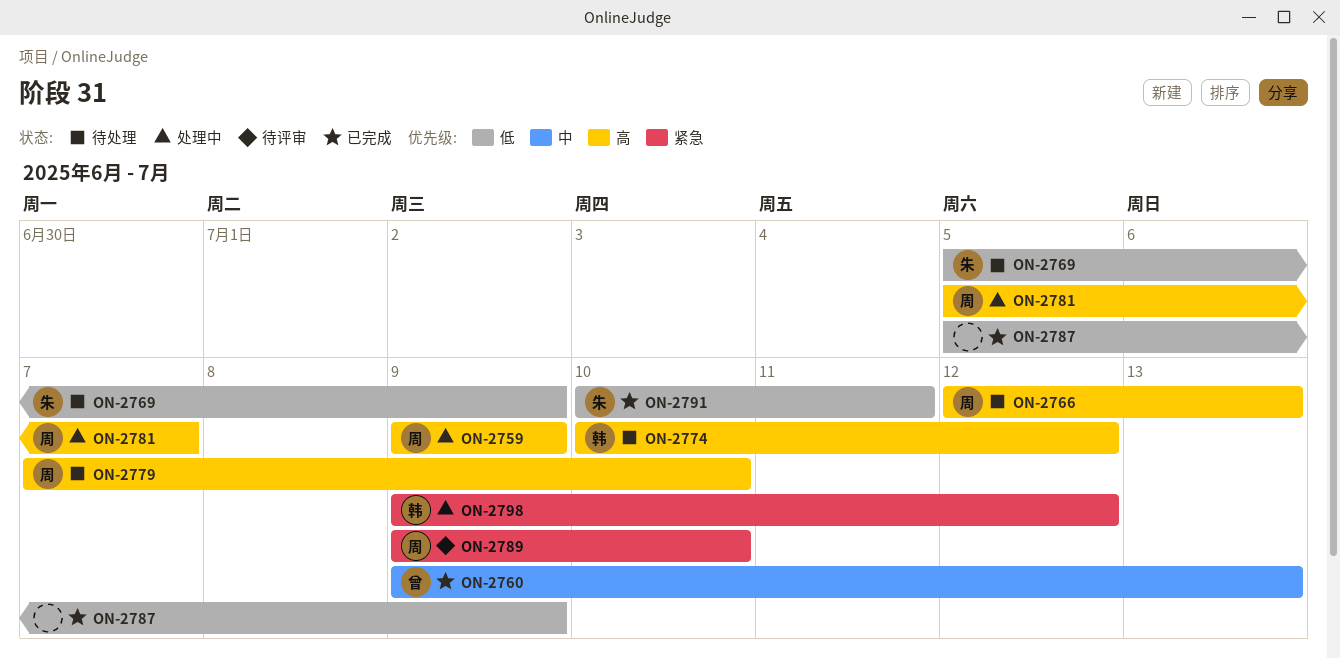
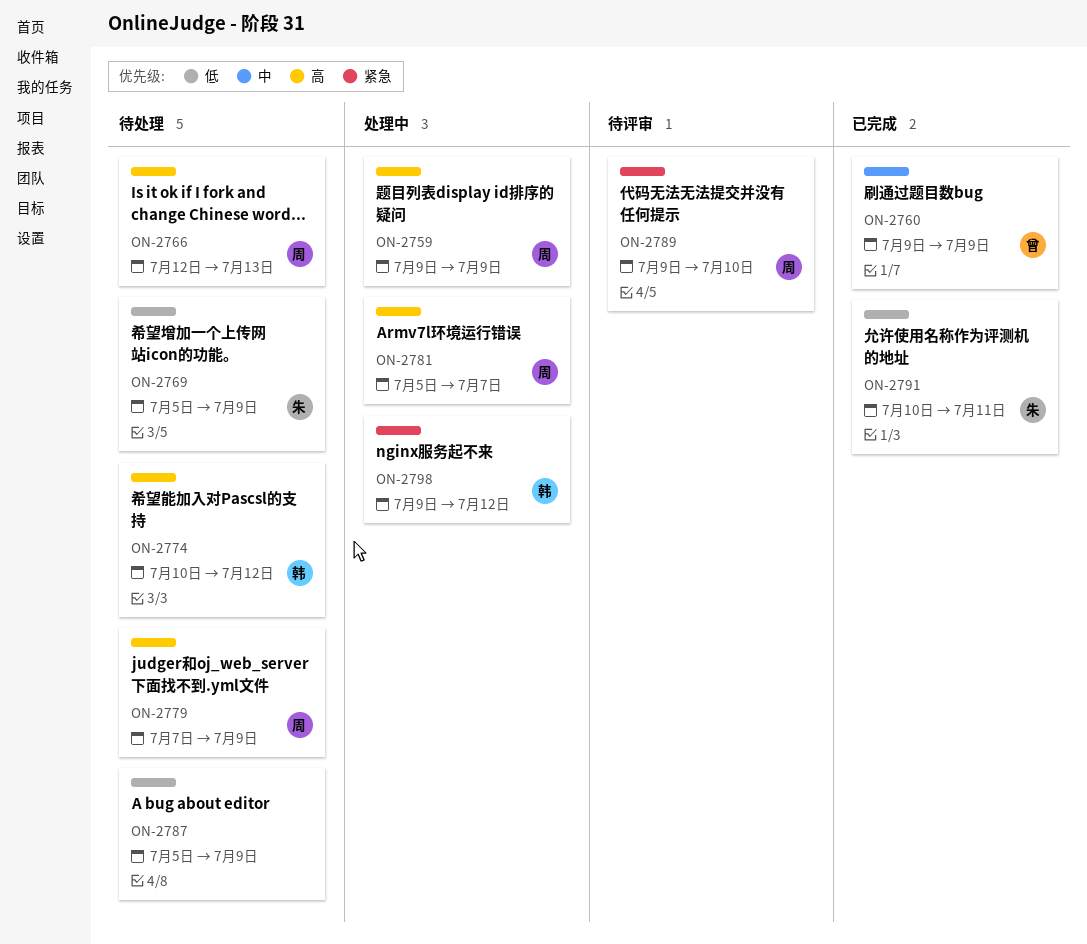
ON-2760, due: Jul 13 -> Jul 9
ON-2779, due: Jul 10 -> Jul 9
ON-2787, status: 已完成 -> 待处理

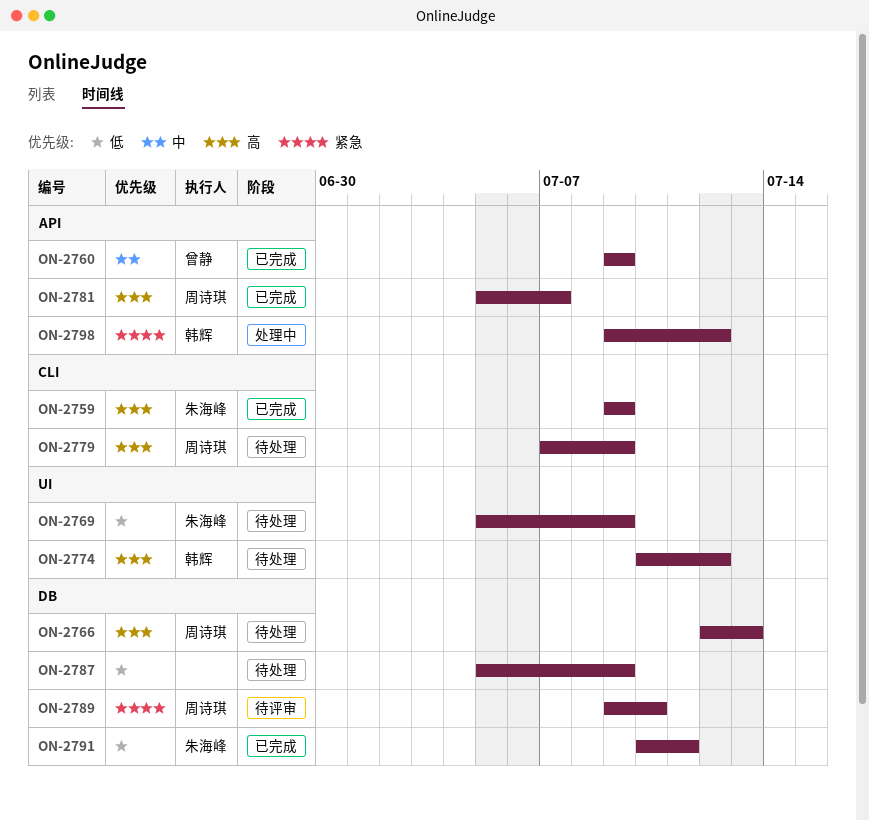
ON-2759, status: 处理中 -> 已完成
ON-2759, owner: 周诗琪 -> 朱海峰
ON-2781, status: 处理中 -> 已完成

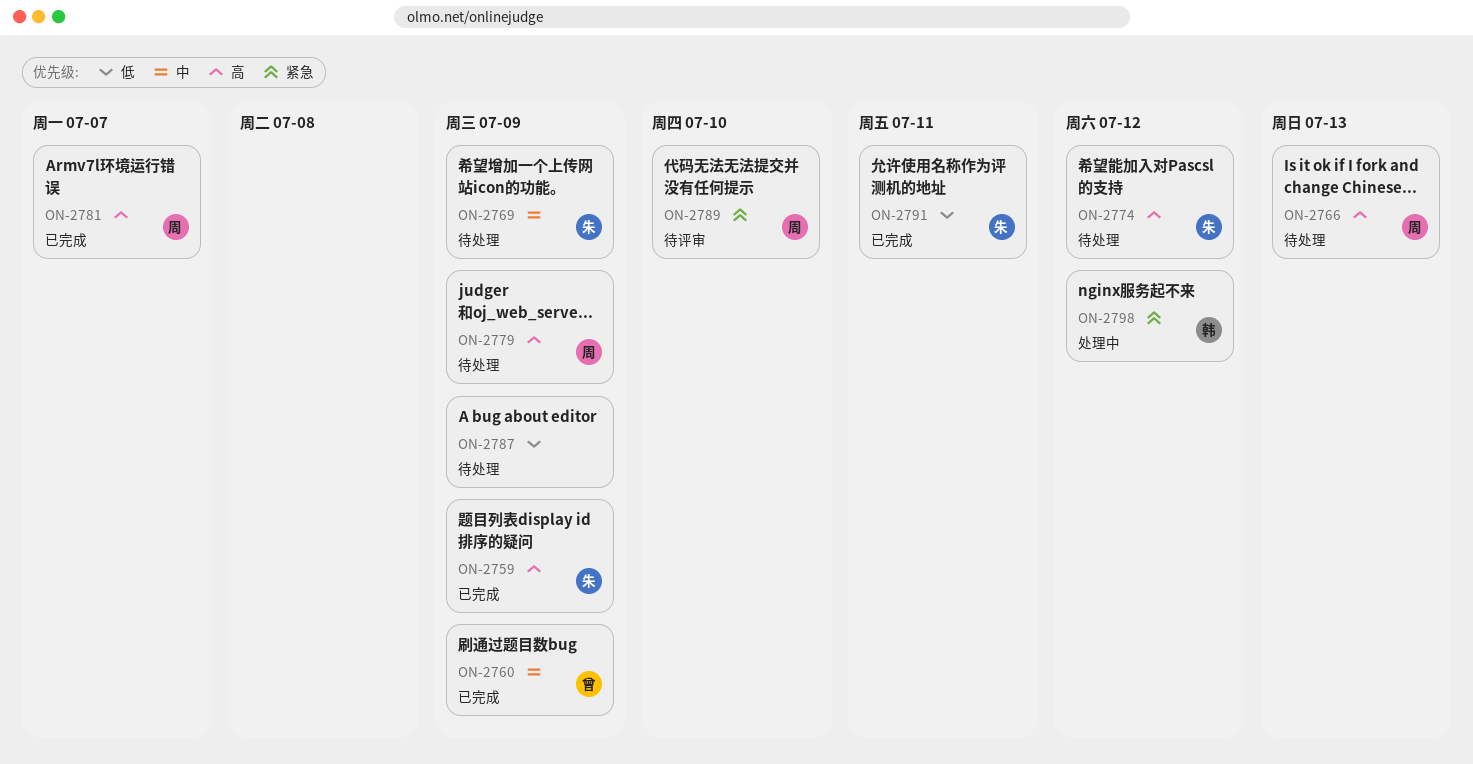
ON-2769, priority: 低 -> 中
ON-2774, owner: 韩辉 -> 朱海峰

